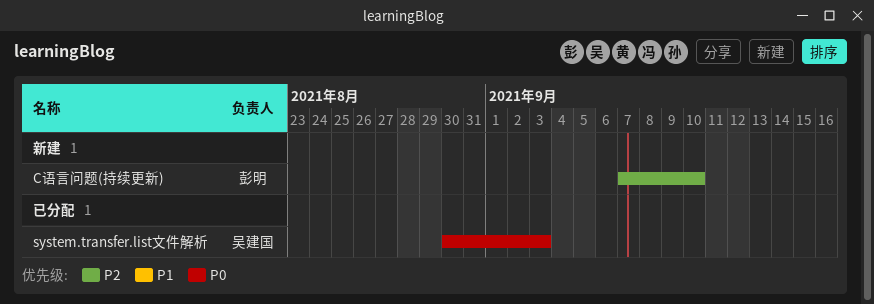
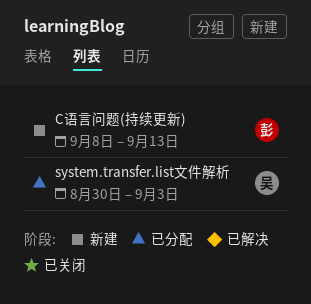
C语言问题(持续更新), start: Sep 7 -> Sep 8
C语言问题(持续更新), due: Sep 10 -> Sep 13

